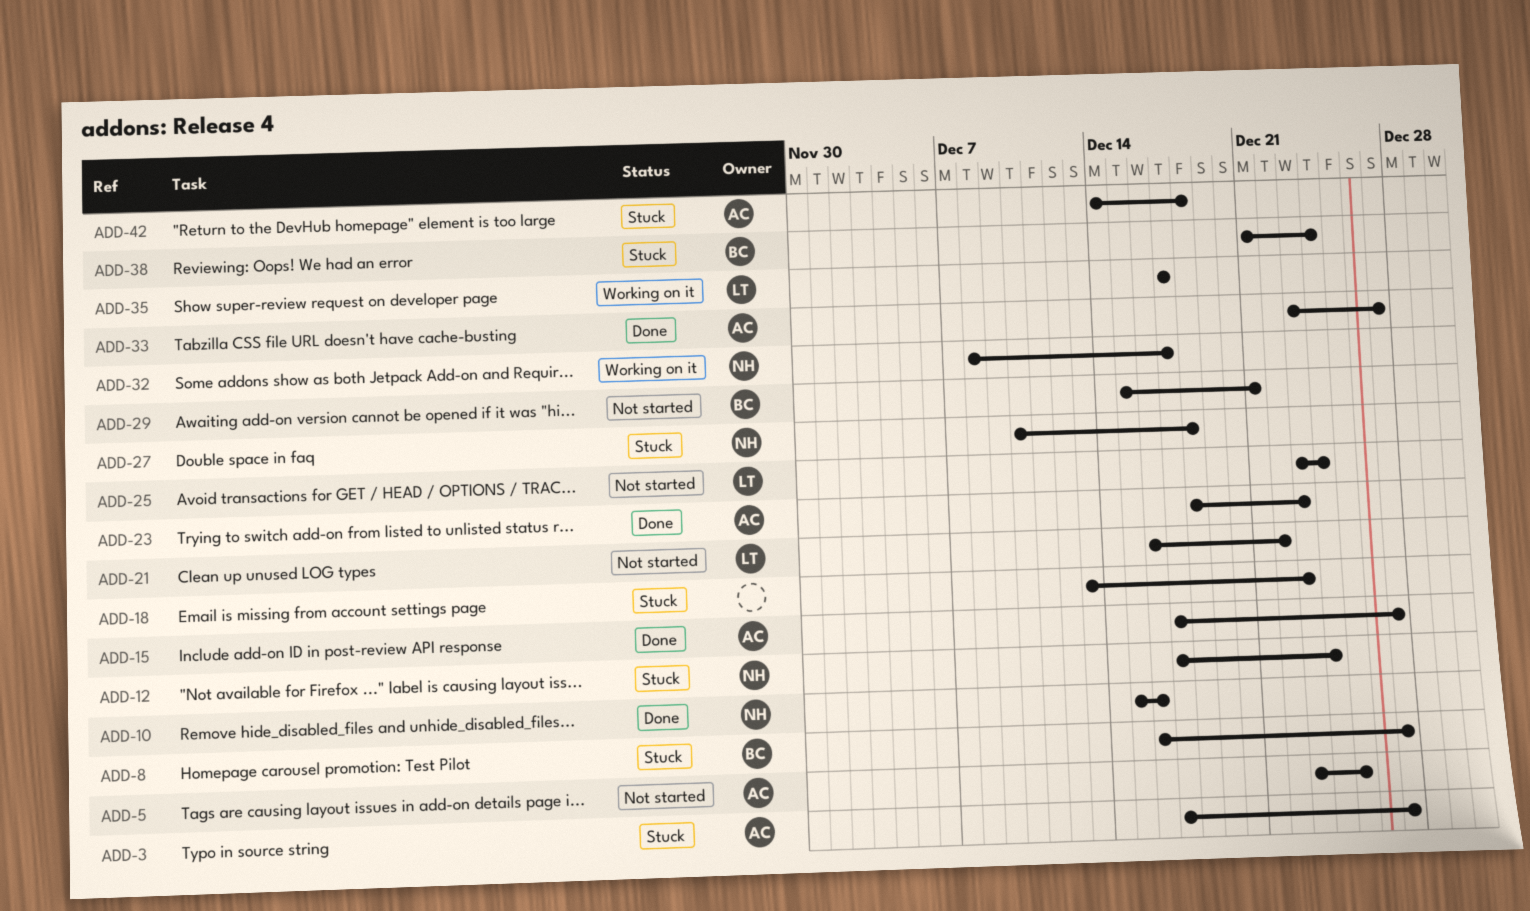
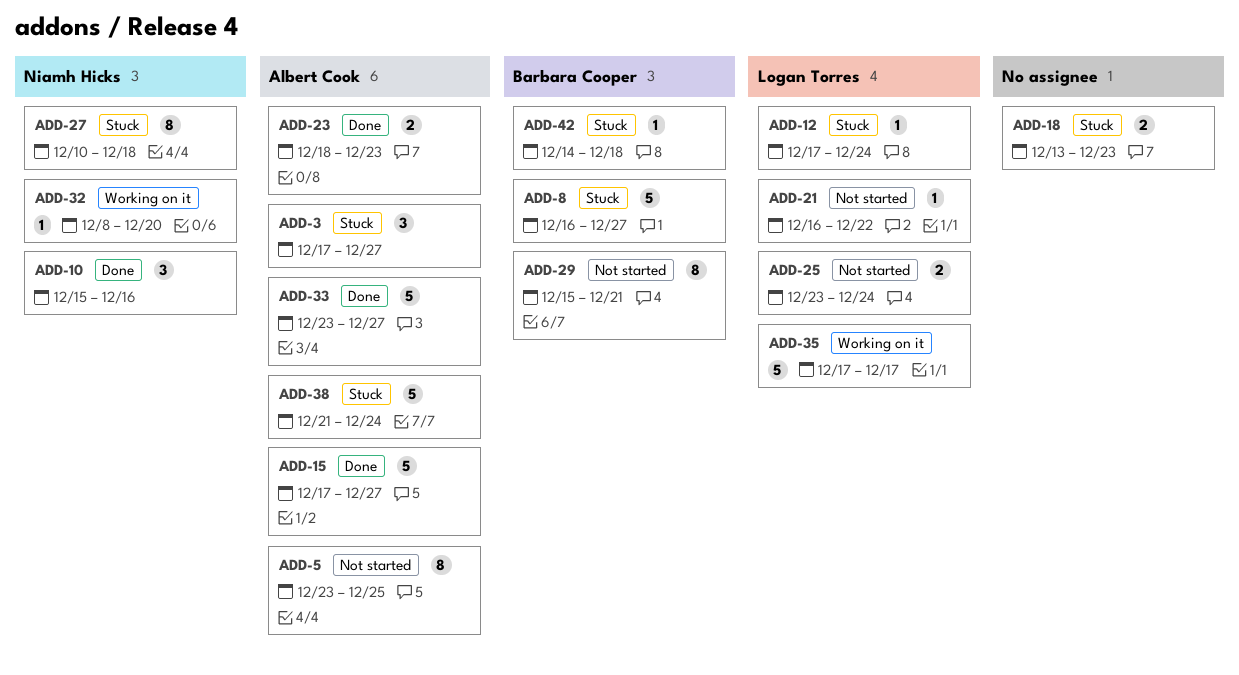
ADD-12, owner: Niamh Hicks -> Logan Torres
ADD-32, due: Dec 17 -> Dec 20
ADD-38, owner: Barbara Cooper -> Albert Cook
ADD-42, owner: Albert Cook -> Barbara Cooper

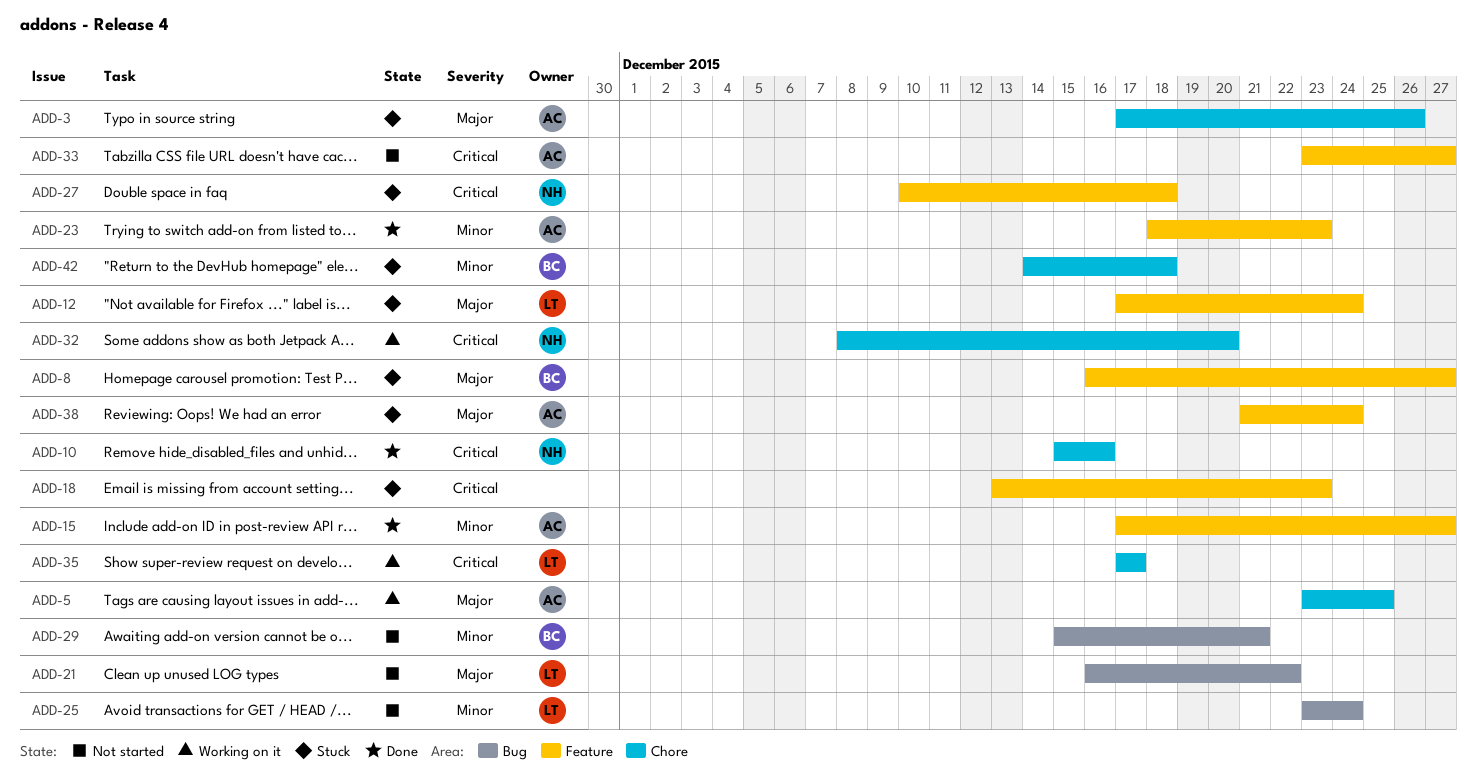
ADD-3, due: Dec 27 -> Dec 26
ADD-5, status: Not started -> Working on it
ADD-33, status: Done -> Not started

